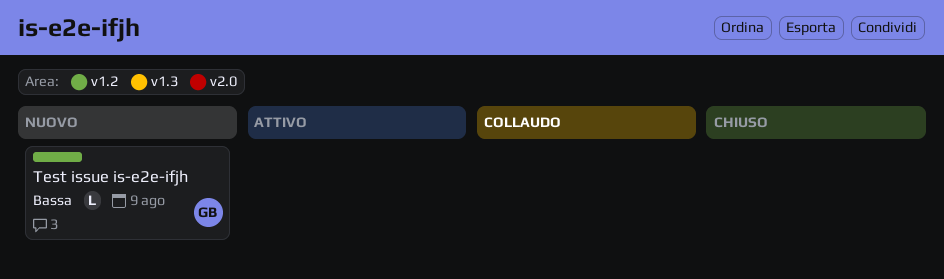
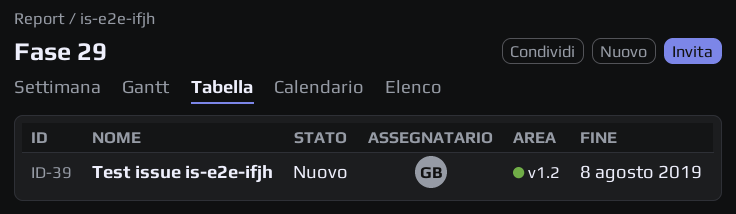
Test issue is-e2e-ifjh, due: Aug 9 -> Aug 8

